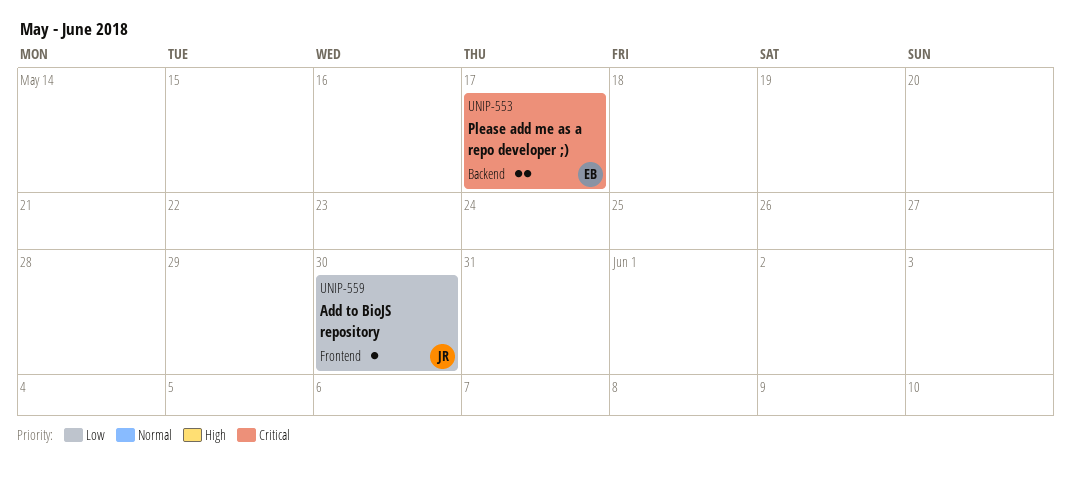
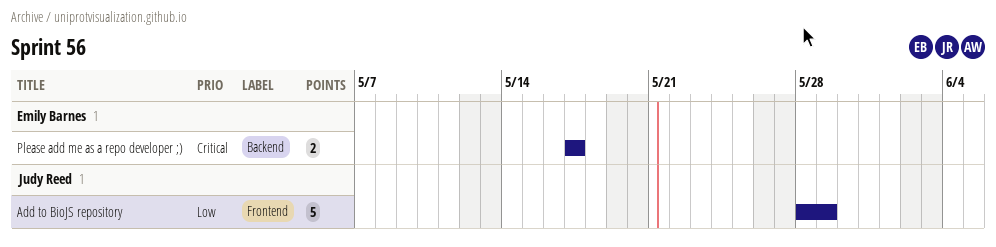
Add to BioJS repository, estimate: 1 -> 5
Add to BioJS repository, due: May 30 -> May 29

